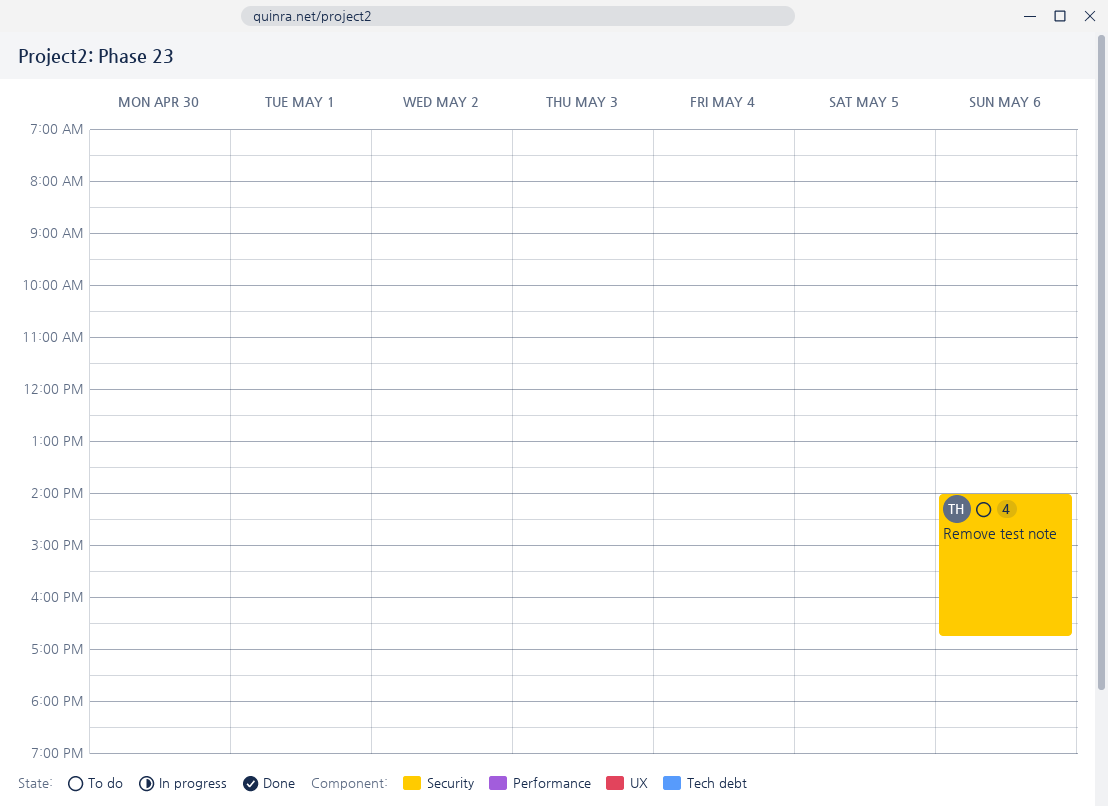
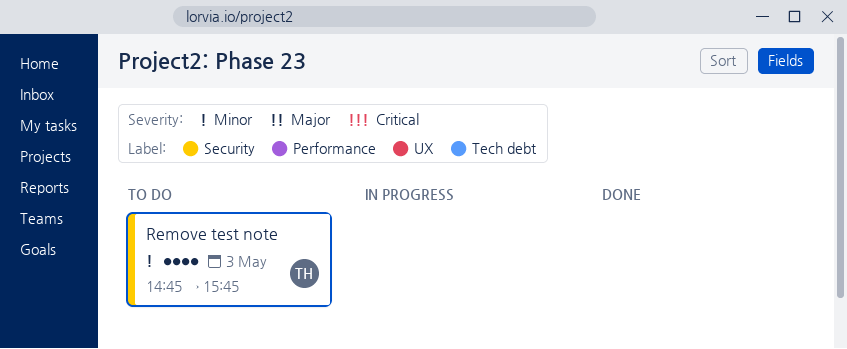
Remove test note, day: May 6 -> May 3
Remove test note, begins: 14:00 -> 14:45
Remove test note, ends: 16:45 -> 15:45

